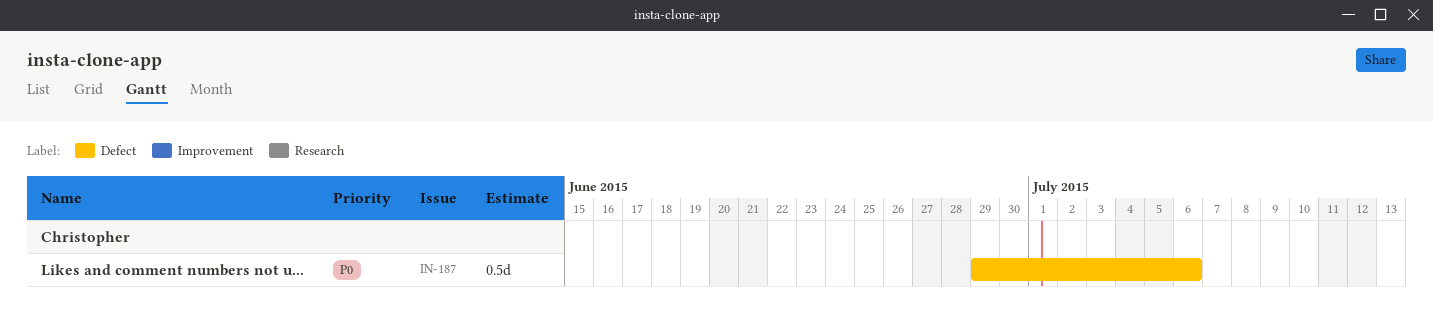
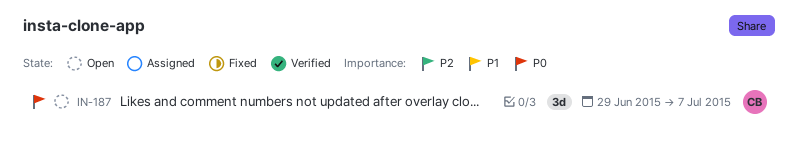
IN-187, estimate: 0.5d -> 3d
IN-187, due: Jul 6 -> Jul 7

